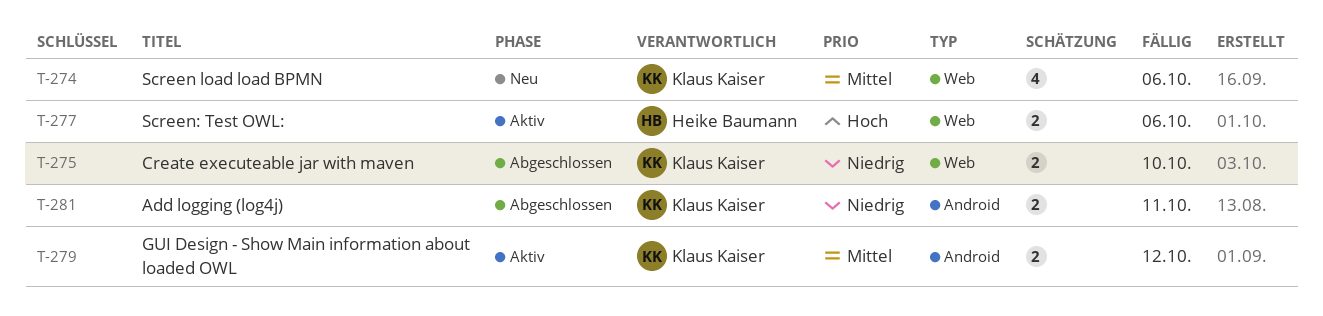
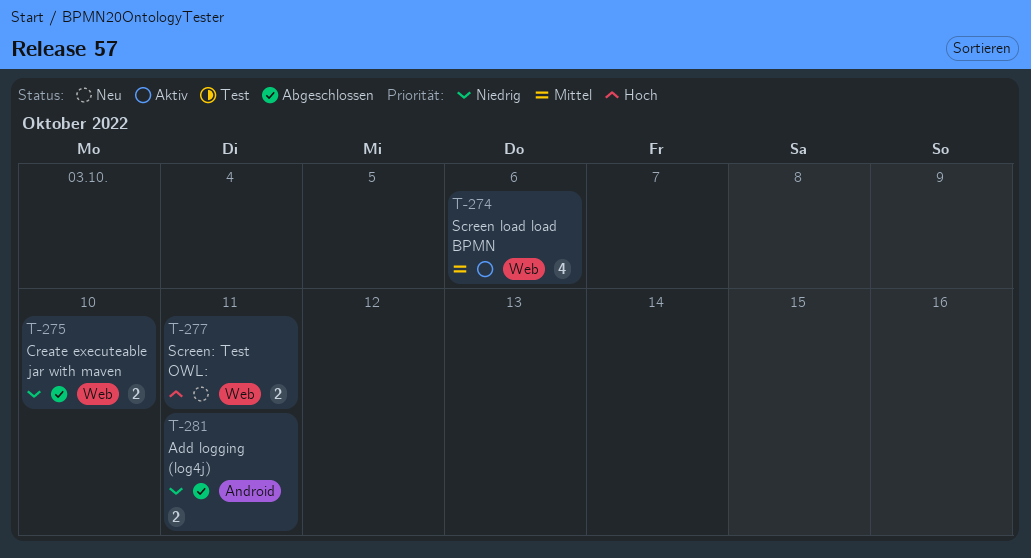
T-274, status: Neu -> Aktiv
T-277, status: Aktiv -> Neu
T-277, due: Oct 6 -> Oct 11
T-279: present -> none

